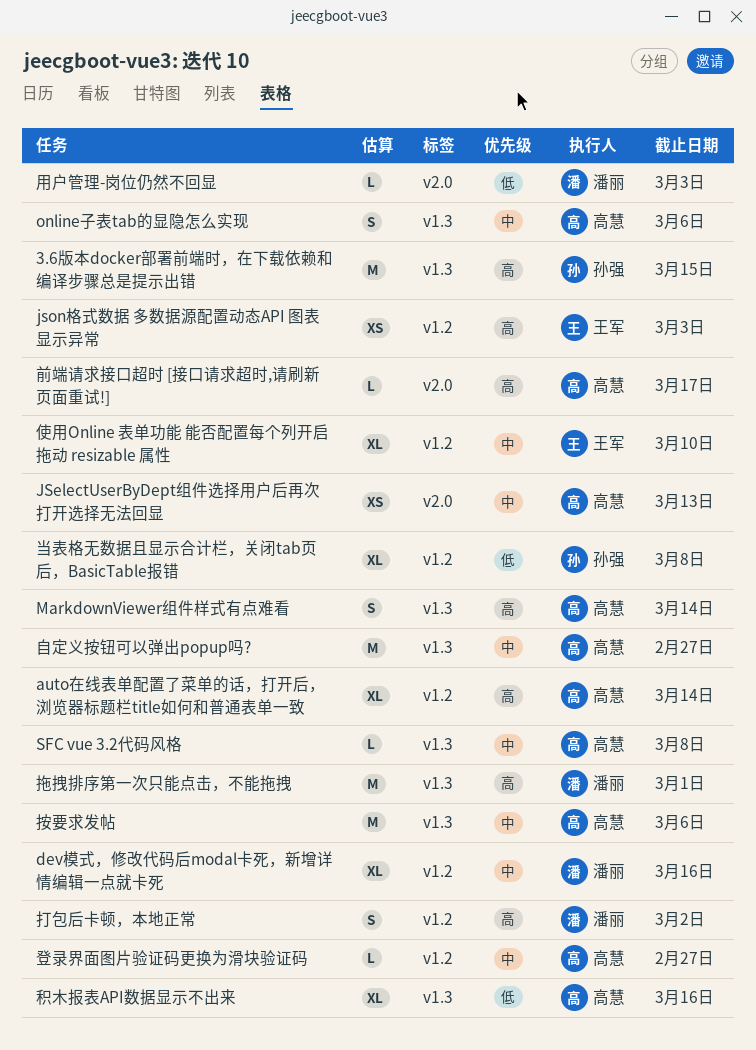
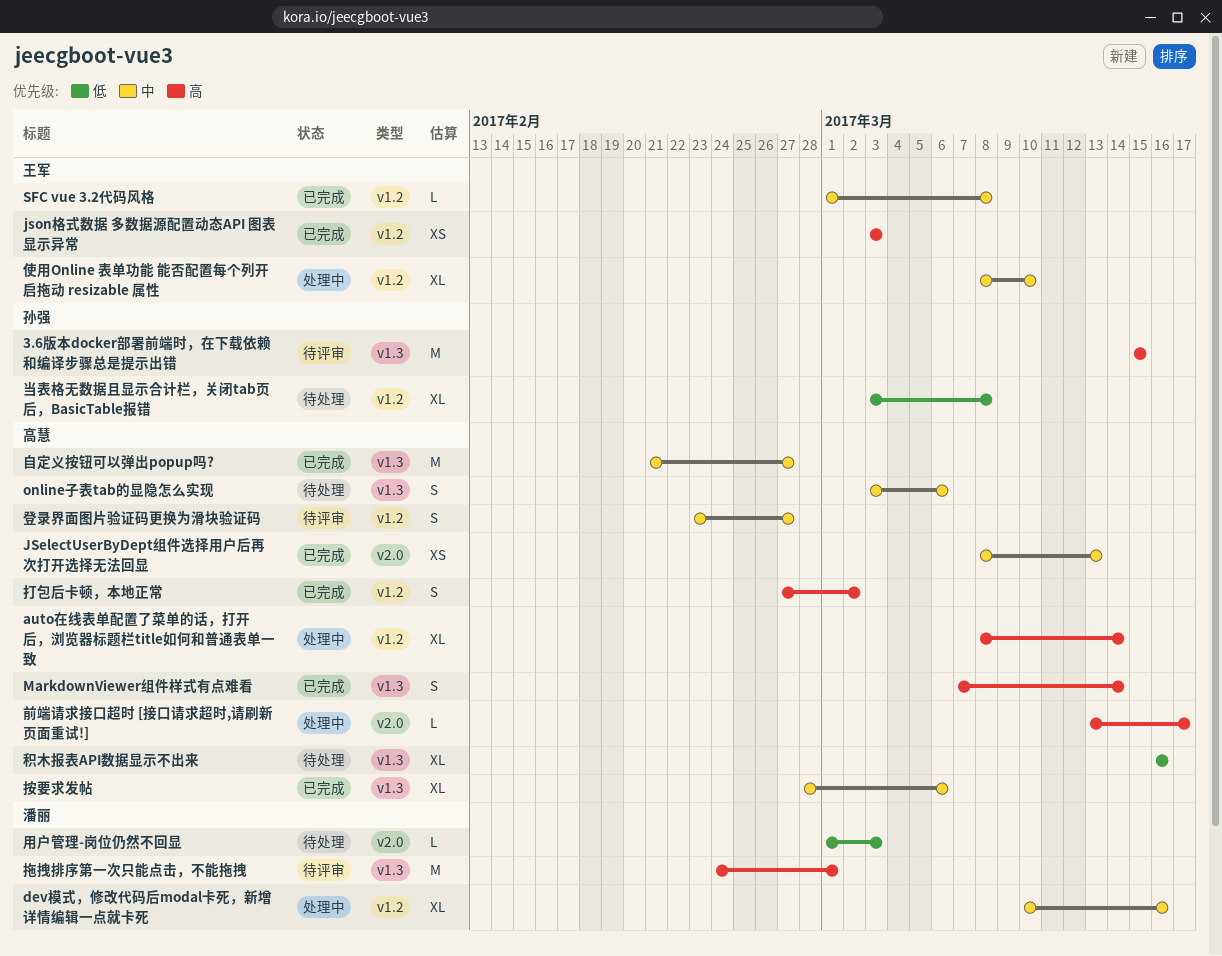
SFC vue 3.2代码风格, owner: 高慧 -> 王军
SFC vue 3.2代码风格, label: v1.3 -> v1.2
打包后卡顿，本地正常, owner: 潘丽 -> 高慧
按要求发帖, estimate: M -> XL
登录界面图片验证码更换为滑块验证码, estimate: L -> S

